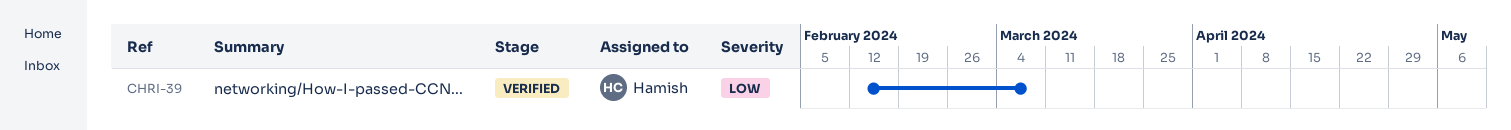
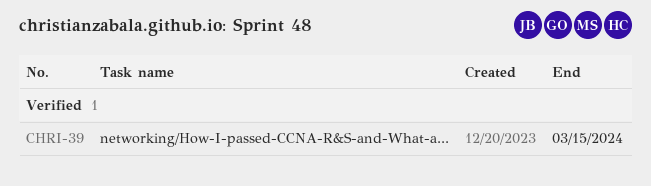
CHRI-39, due: Mar 8 -> Mar 15

